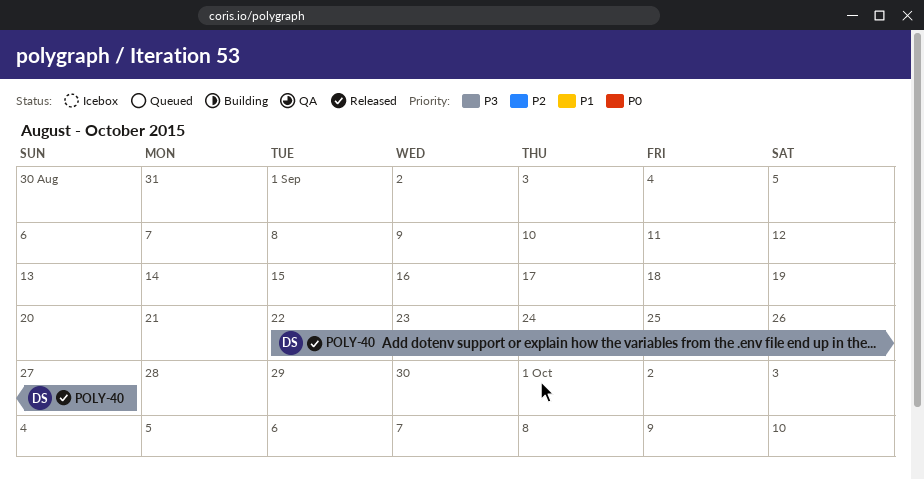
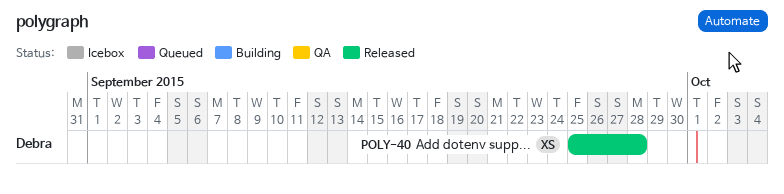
POLY-40, start: Sep 22 -> Sep 25
POLY-40, due: Sep 27 -> Sep 28

